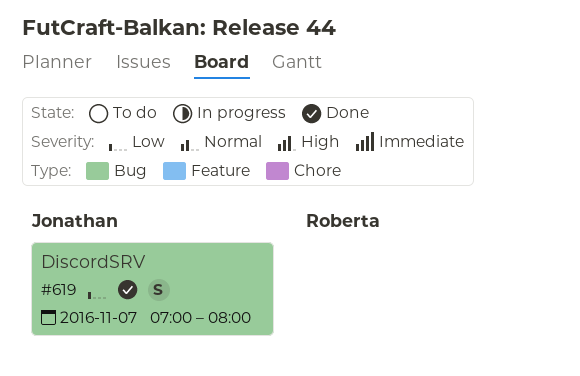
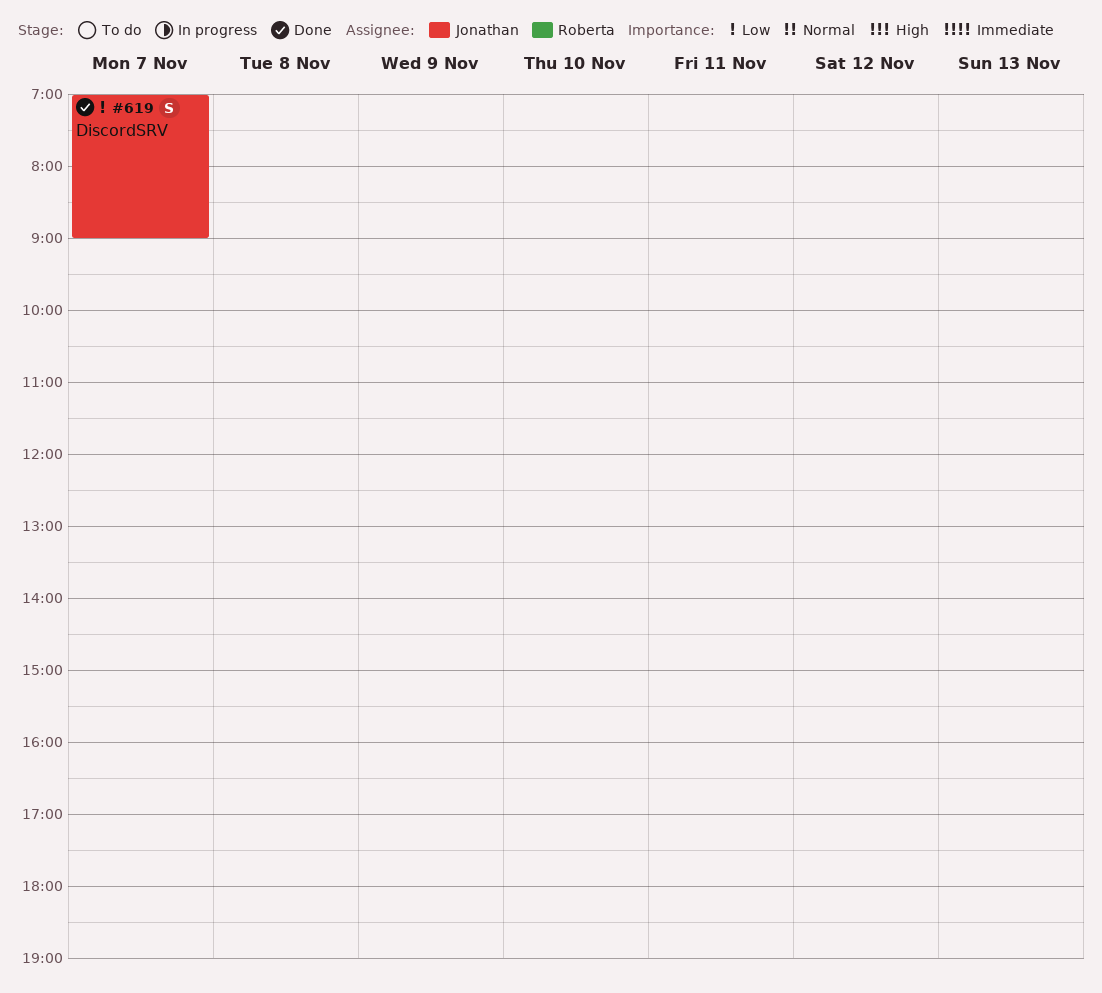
#619, ends: 08:00 -> 09:00

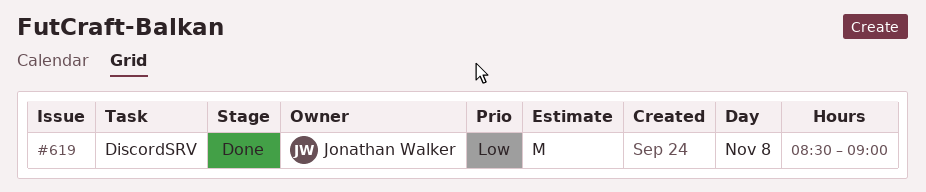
#619, estimate: S -> M
#619, day: Nov 7 -> Nov 8
#619, begins: 07:00 -> 08:30

